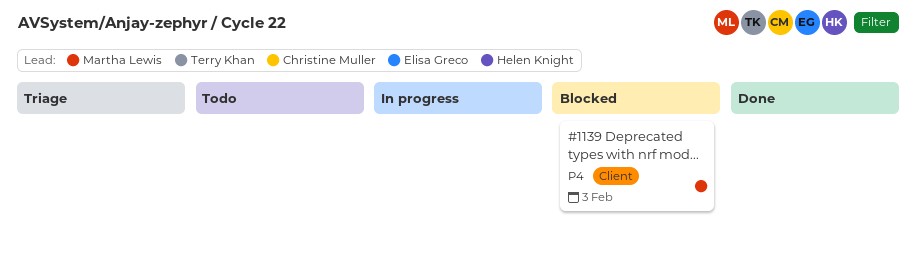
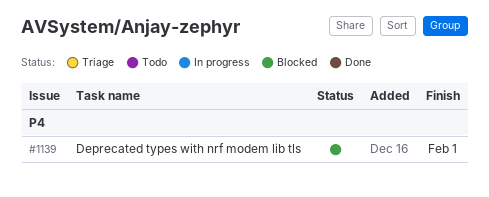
#1139, due: Feb 3 -> Feb 1

